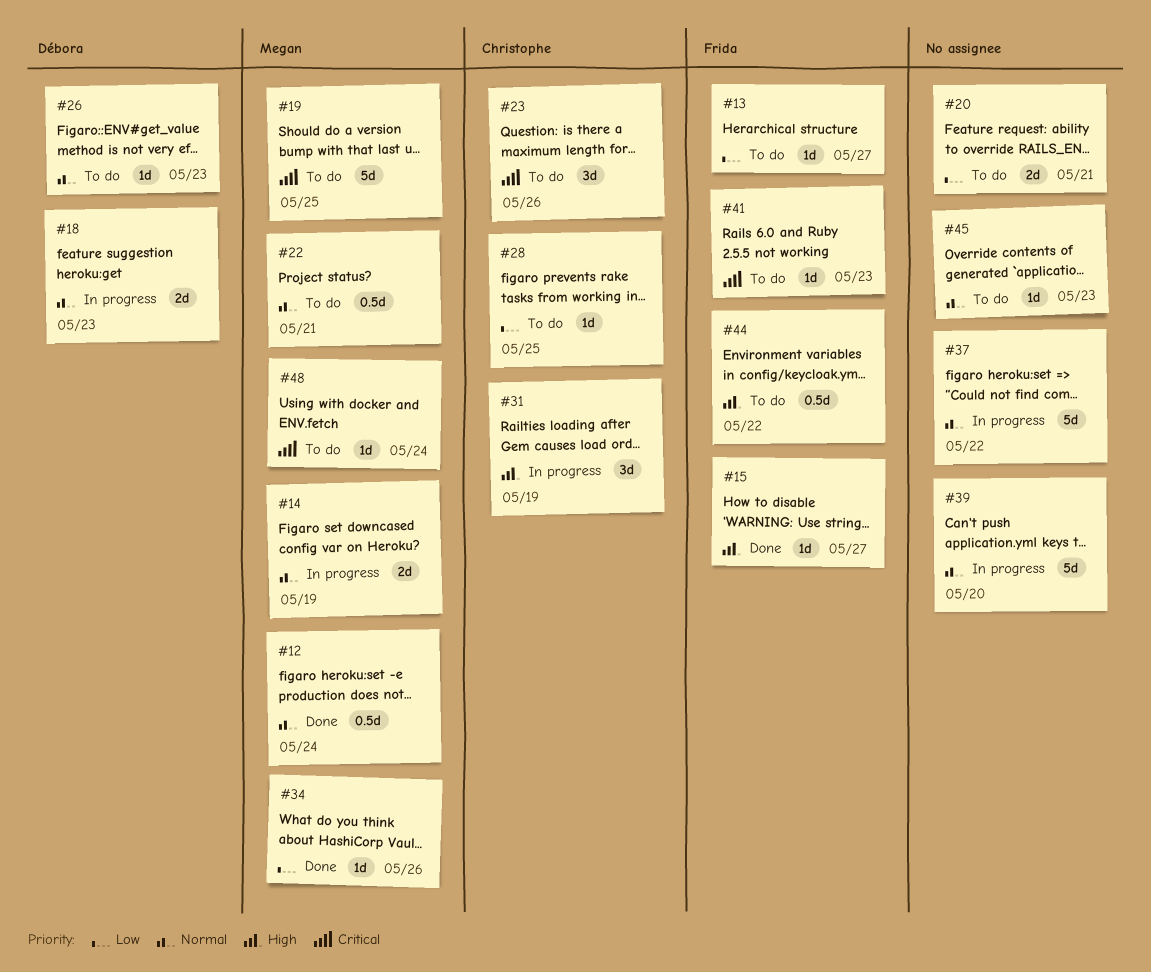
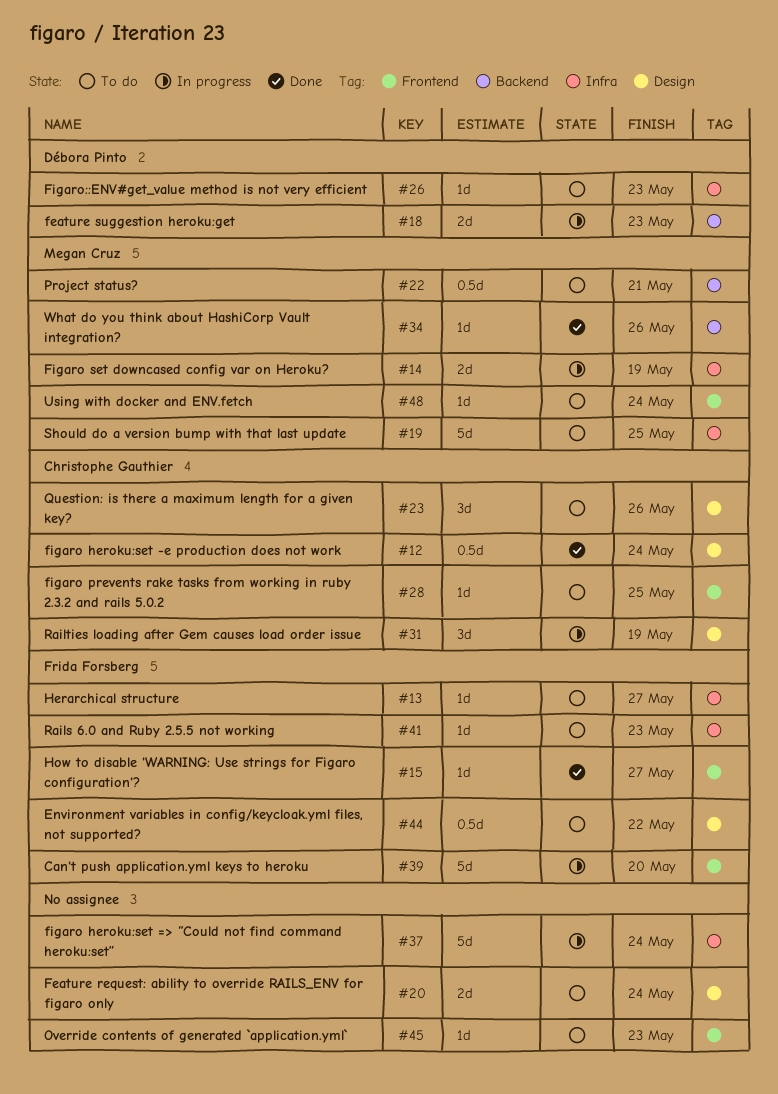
#12, owner: Megan Cruz -> Christophe Gauthier
#20, due: May 21 -> May 24
#37, due: May 22 -> May 24
#39, owner: none -> Frida Forsberg

